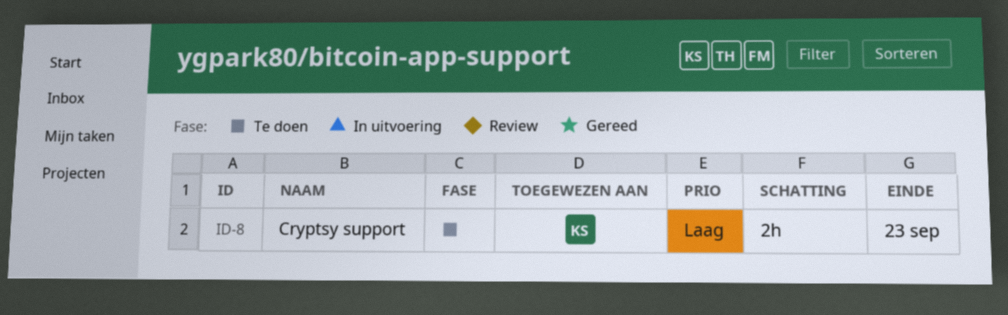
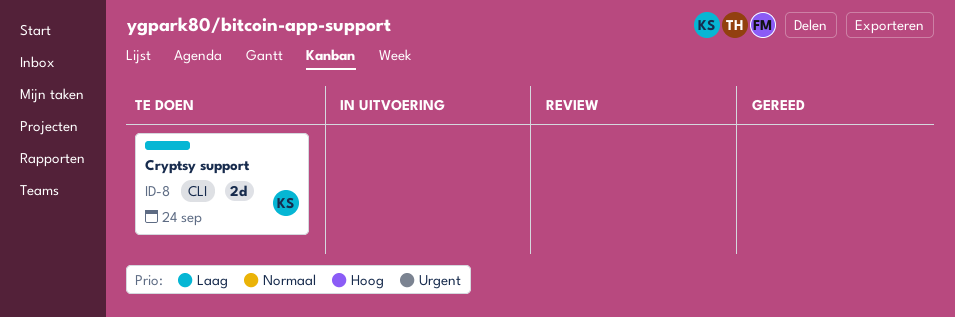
ID-8, estimate: 2h -> 2d
ID-8, due: Sep 23 -> Sep 24

